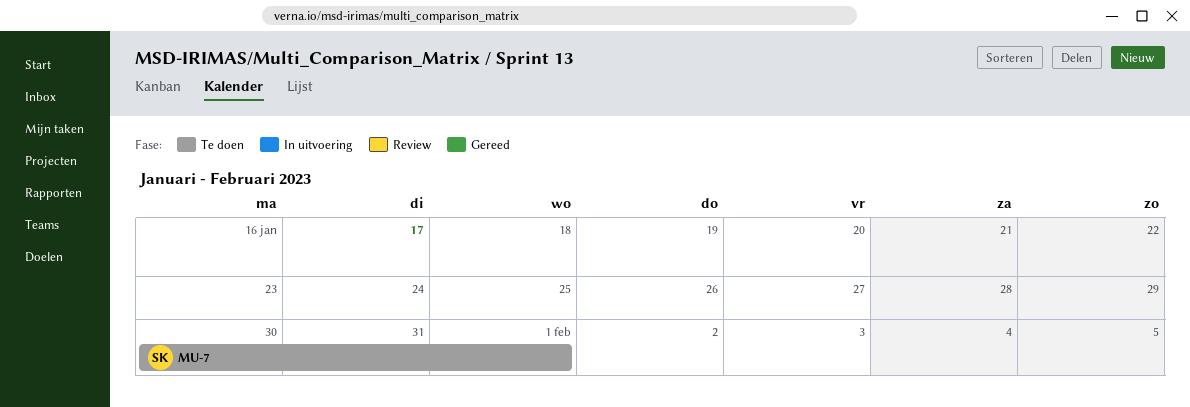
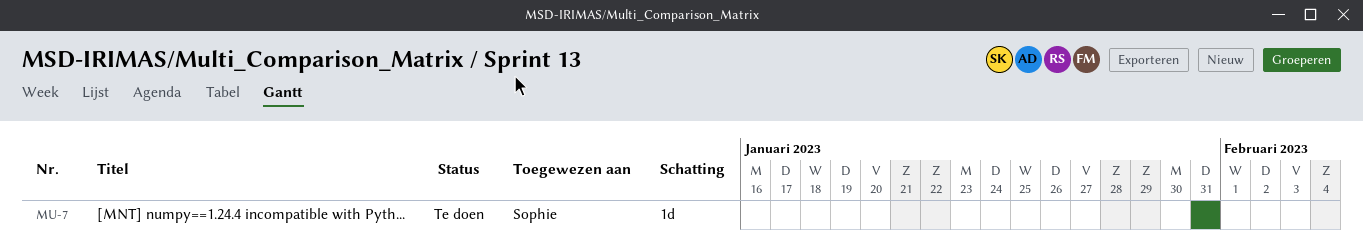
MU-7, start: Jan 30 -> Jan 31
MU-7, due: Feb 1 -> Jan 31

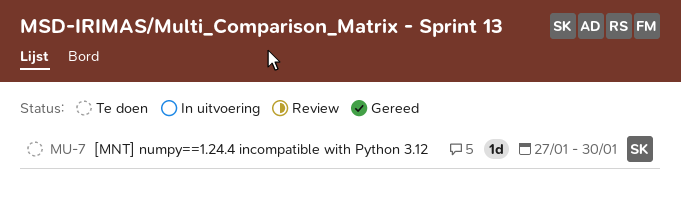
MU-7, start: Jan 31 -> Jan 27
MU-7, due: Jan 31 -> Jan 30

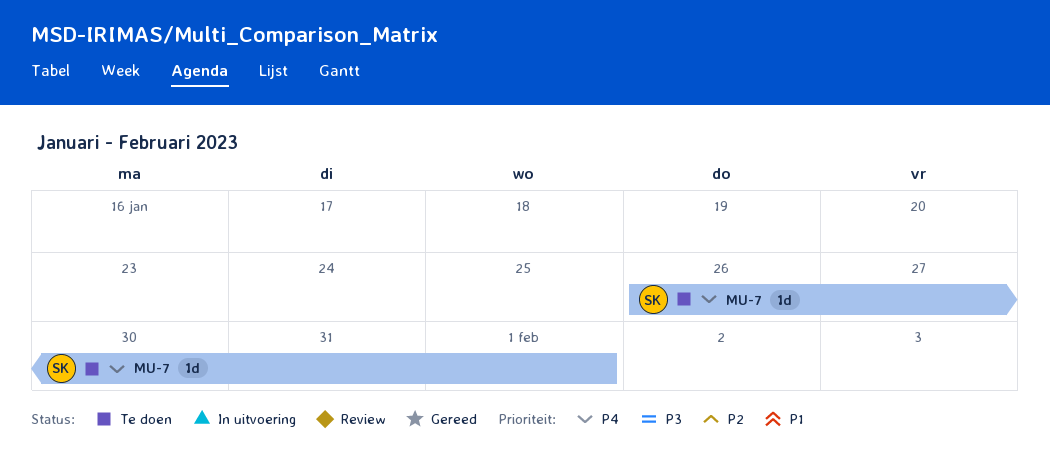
MU-7, start: Jan 27 -> Jan 26
MU-7, due: Jan 30 -> Feb 1

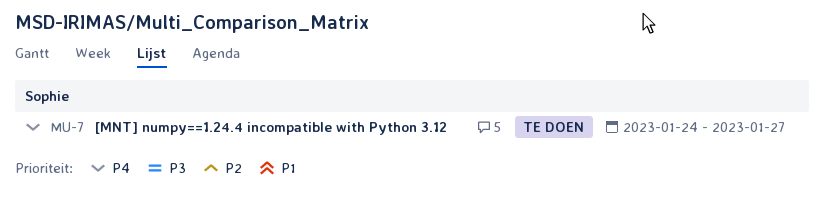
MU-7, start: Jan 26 -> Jan 24
MU-7, due: Feb 1 -> Jan 27

